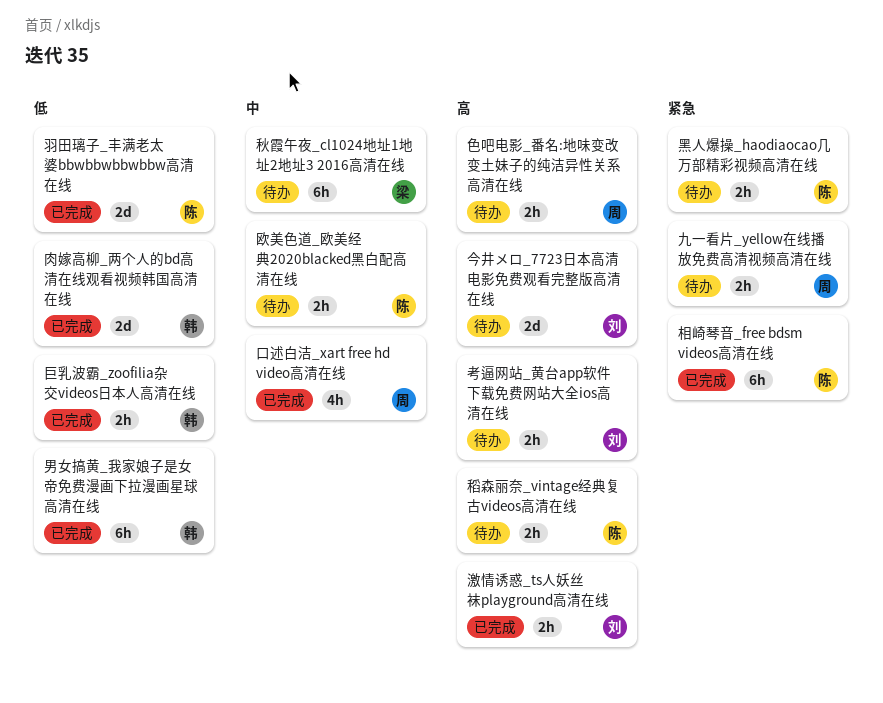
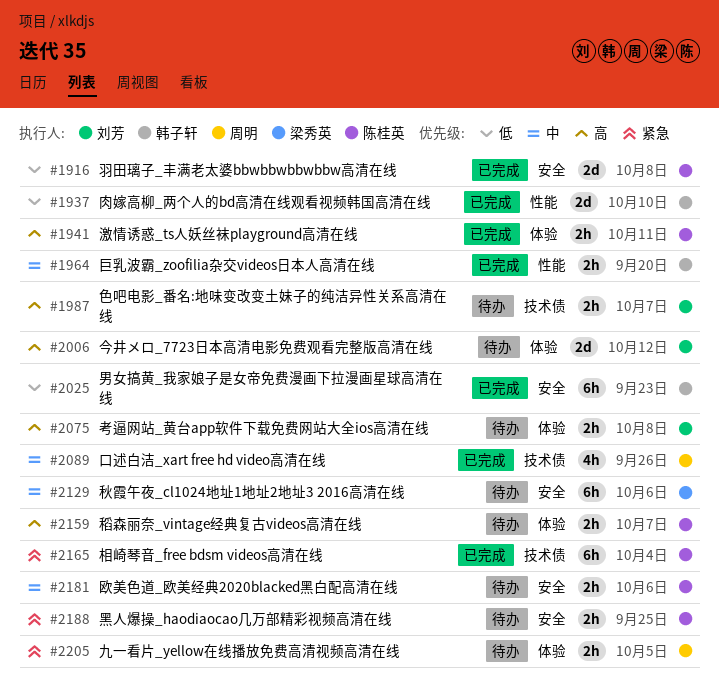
巨乳波霸_zoofilia杂交videos日本人高清在线, priority: 低 -> 中
激情诱惑_ts人妖丝袜playground高清在线, owner: 刘芳 -> 陈桂英
色吧电影_番名:地味变改变土妹子的纯洁异性关系高清在线, owner: 周明 -> 刘芳

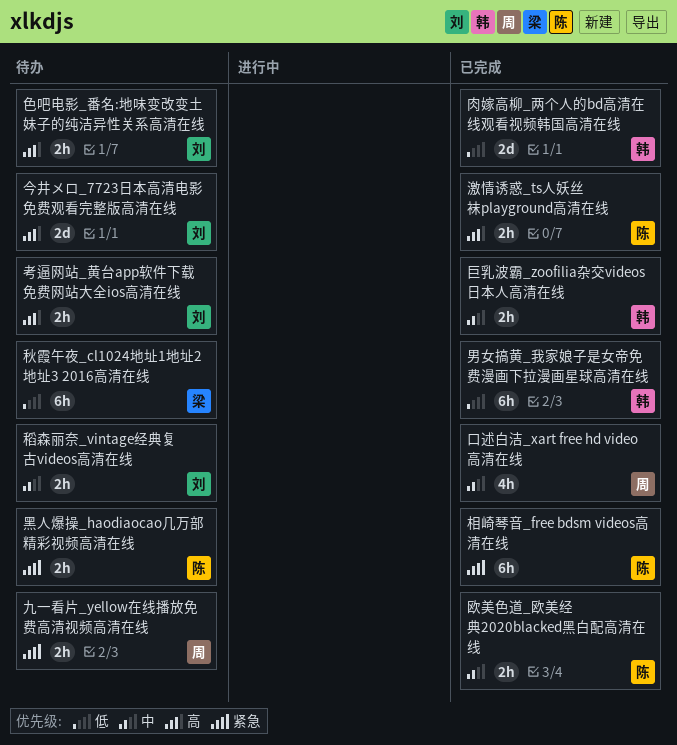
欧美色道_欧美经典2020blacked黑白配高清在线, status: 待办 -> 已完成
秋霞午夜_cl1024地址1地址2地址3 2016高清在线, priority: 中 -> 低
稻森丽奈_vintage经典复古videos高清在线, owner: 陈桂英 -> 刘芳
稻森丽奈_vintage经典复古videos高清在线, priority: 高 -> 中
羽田璃子_丰满老太婆bbwbbwbbwbbw高清在线: present -> none

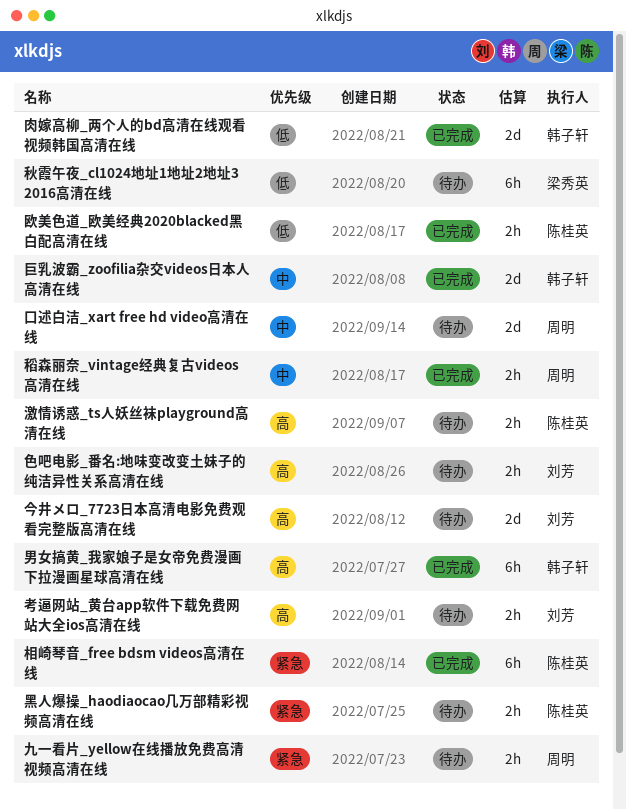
口述白洁_xart free hd video高清在线, status: 已完成 -> 待办
口述白洁_xart free hd video高清在线, estimate: 4h -> 2d
巨乳波霸_zoofilia杂交videos日本人高清在线, estimate: 2h -> 2d
欧美色道_欧美经典2020blacked黑白配高清在线, priority: 中 -> 低
激情诱惑_ts人妖丝袜playground高清在线, status: 已完成 -> 待办
男女搞黄_我家娘子是女帝免费漫画下拉漫画星球高清在线, priority: 低 -> 高
稻森丽奈_vintage经典复古videos高清在线, status: 待办 -> 已完成
稻森丽奈_vintage经典复古videos高清在线, owner: 刘芳 -> 周明

